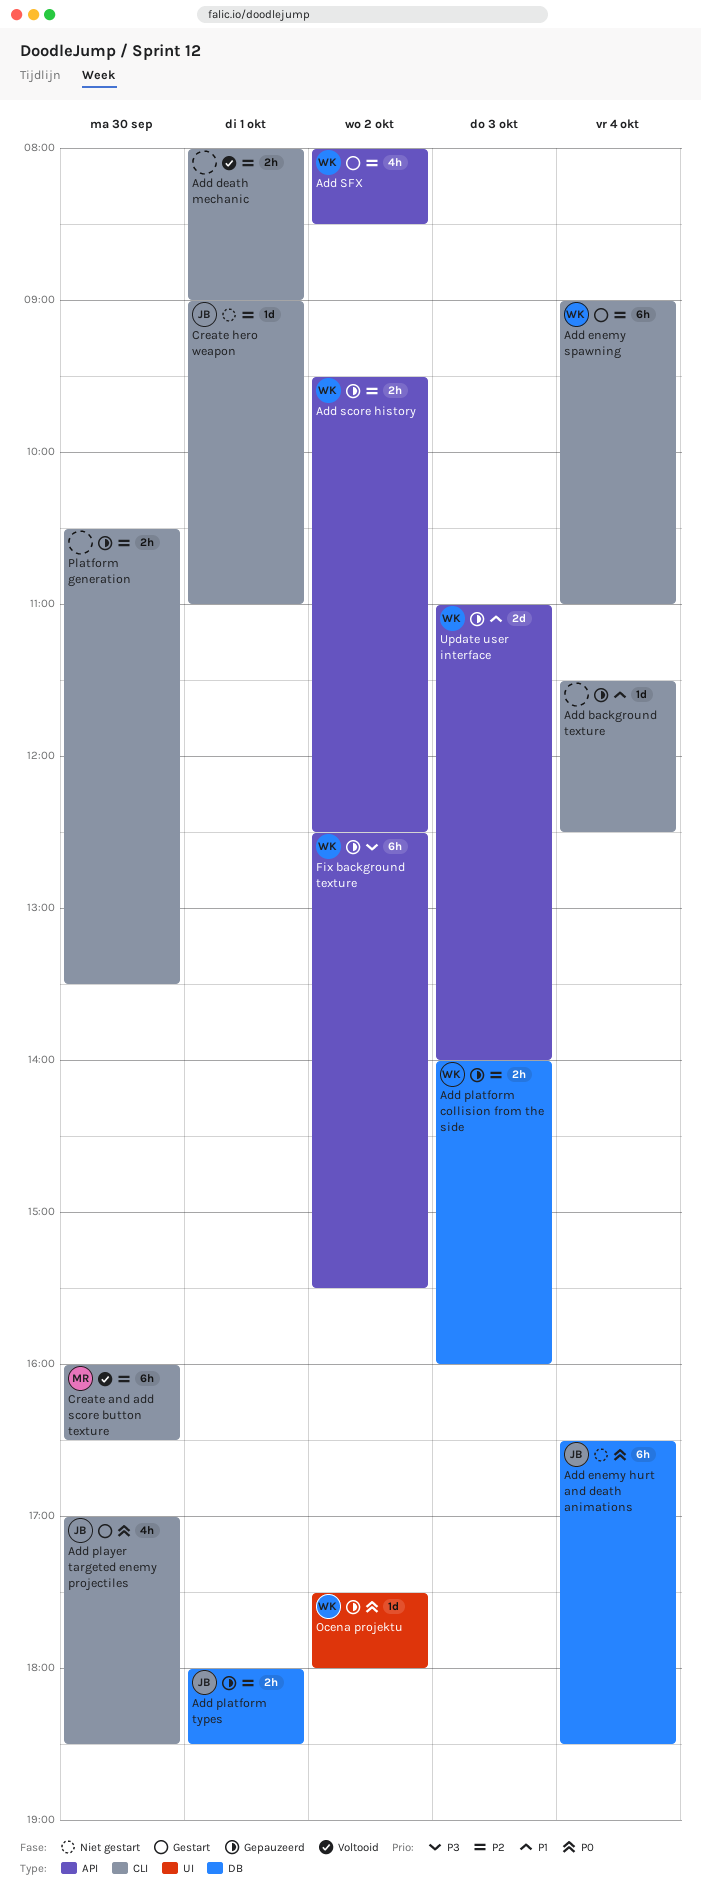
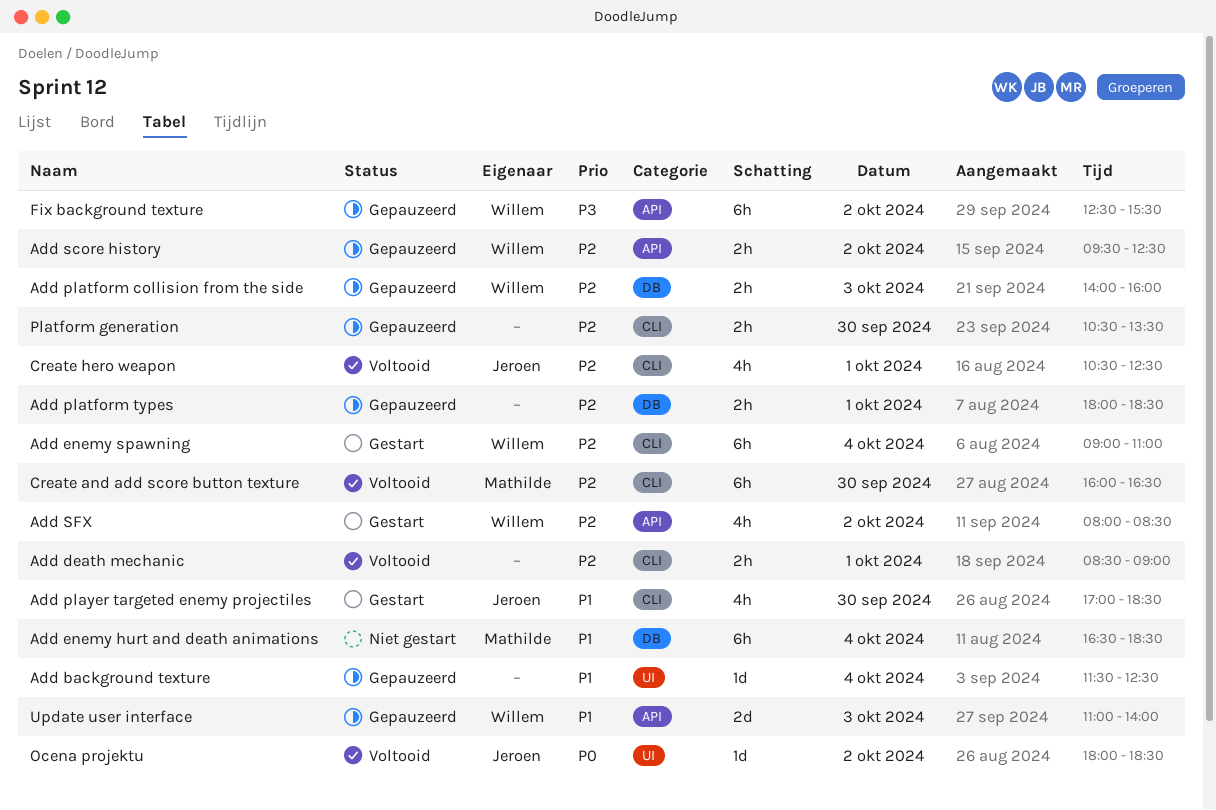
Add background texture, label: CLI -> UI
Add death mechanic, begins: 08:00 -> 08:30
Add enemy hurt and death animations, owner: Jeroen -> Mathilde
Add enemy hurt and death animations, priority: P0 -> P1
Add platform types, owner: Jeroen -> none
Add player targeted enemy projectiles, priority: P0 -> P1
Create hero weapon, status: Niet gestart -> Voltooid
Create hero weapon, estimate: 1d -> 4h
Create hero weapon, begins: 09:00 -> 10:30
Create hero weapon, ends: 11:00 -> 12:30
Ocena projektu, status: Gepauzeerd -> Voltooid
Ocena projektu, owner: Willem -> Jeroen
Ocena projektu, begins: 17:30 -> 18:00
Ocena projektu, ends: 18:00 -> 18:30

